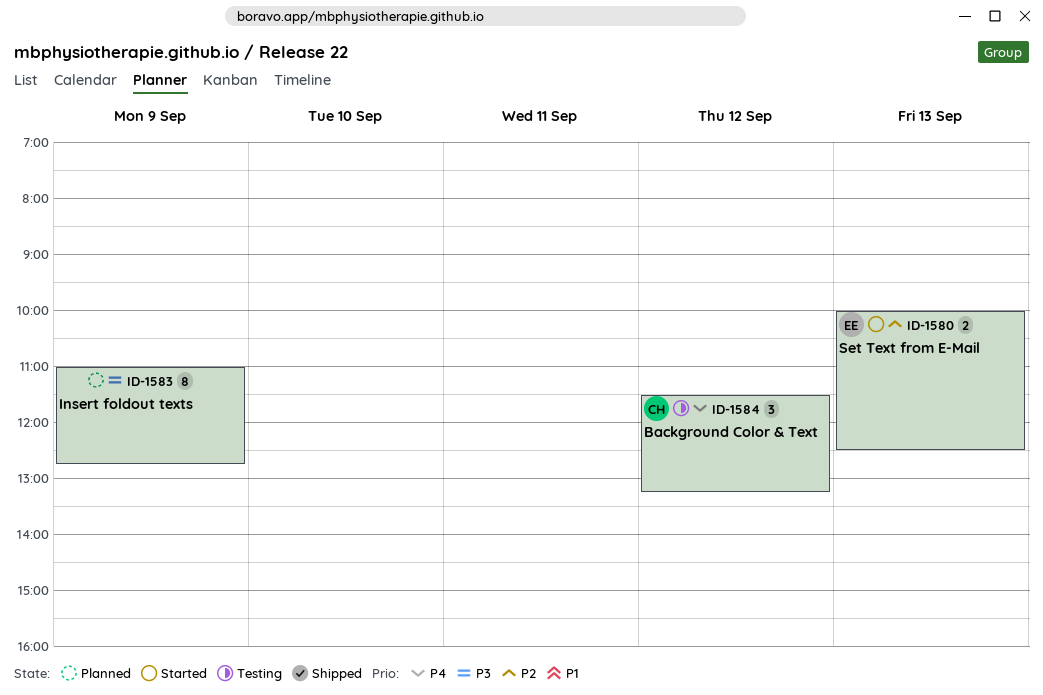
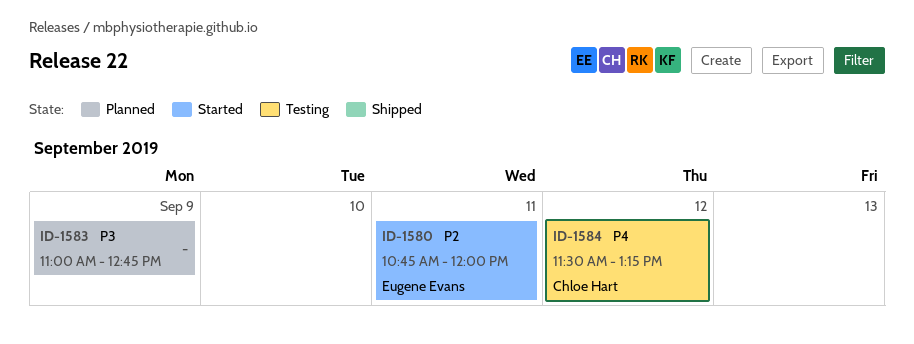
ID-1580, day: Sep 13 -> Sep 11
ID-1580, begins: 10:00 -> 10:45
ID-1580, ends: 12:30 -> 12:00

